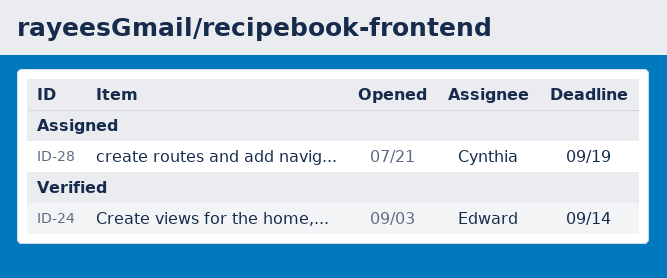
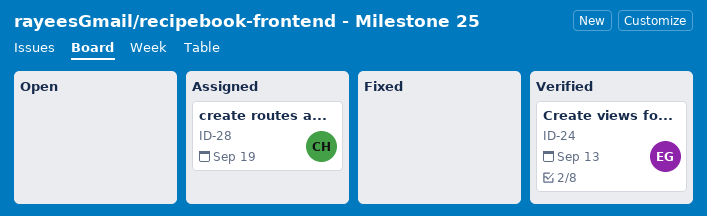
ID-24, due: Sep 14 -> Sep 13

